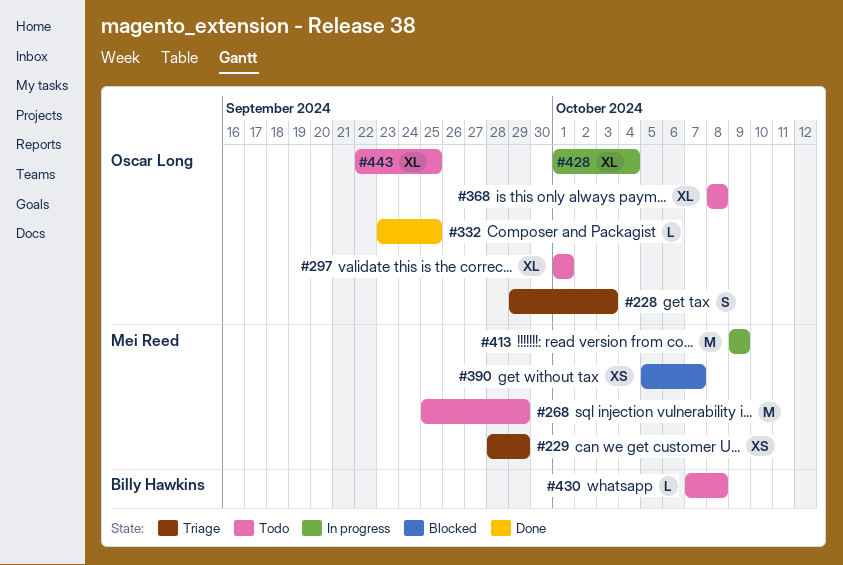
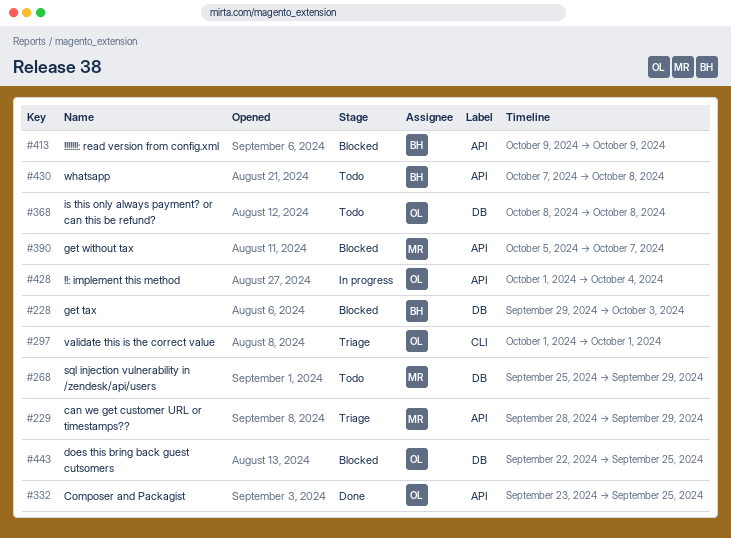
#228, status: Triage -> Blocked
#228, owner: Oscar Long -> Billy Hawkins
#297, status: Todo -> Triage
#413, status: In progress -> Blocked
#413, owner: Mei Reed -> Billy Hawkins
#443, status: Todo -> Blocked

